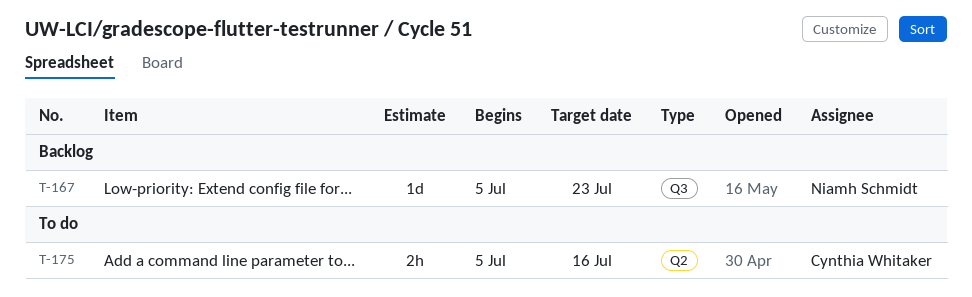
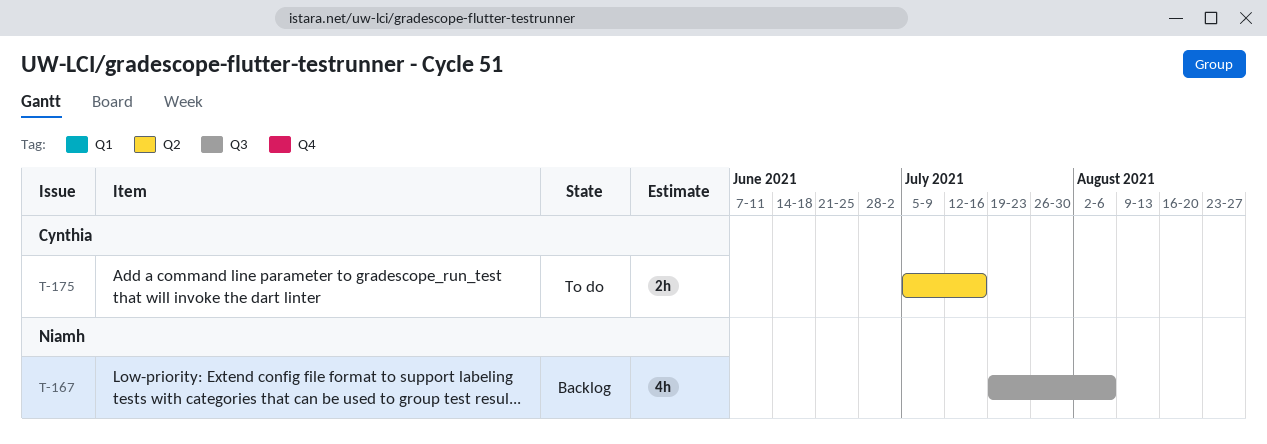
T-167, estimate: 1d -> 4h
T-167, start: Jul 5 -> Jul 19
T-167, due: Jul 23 -> Aug 6

